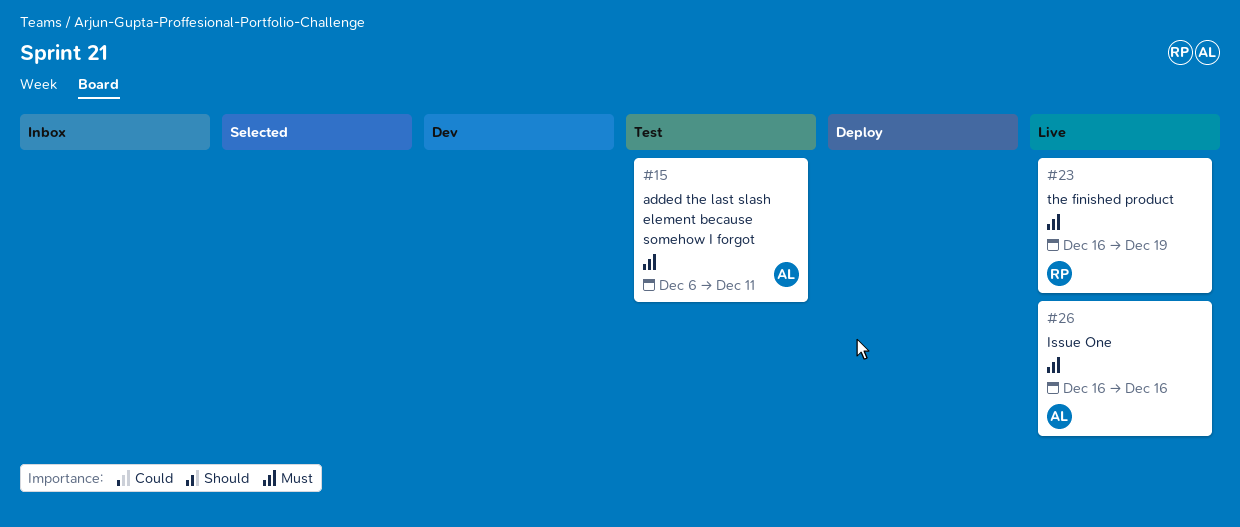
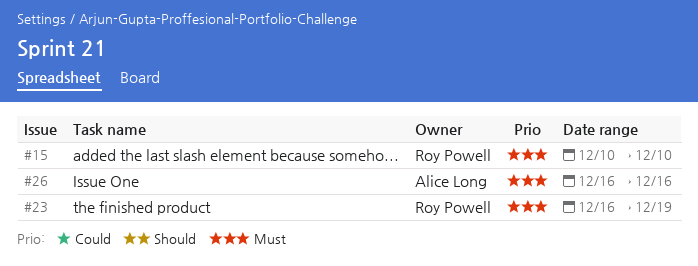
#15, owner: Alice Long -> Roy Powell
#15, start: Dec 6 -> Dec 10
#15, due: Dec 11 -> Dec 10

